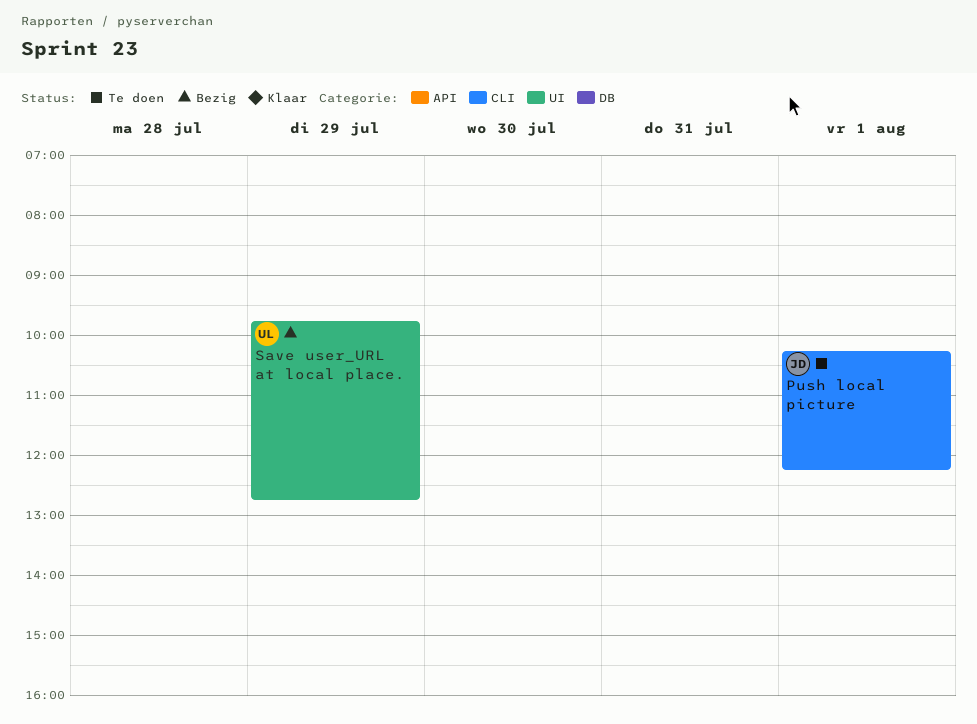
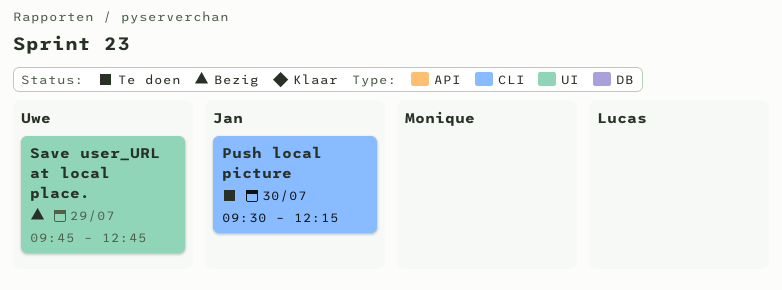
Push local picture, day: Aug 1 -> Jul 30
Push local picture, begins: 10:15 -> 09:30

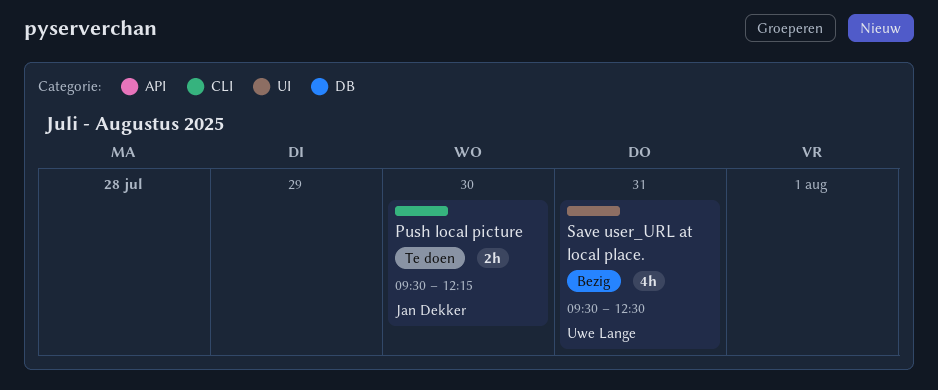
Save user_URL at local place., day: Jul 29 -> Jul 31
Save user_URL at local place., begins: 09:45 -> 09:30
Save user_URL at local place., ends: 12:45 -> 12:30

